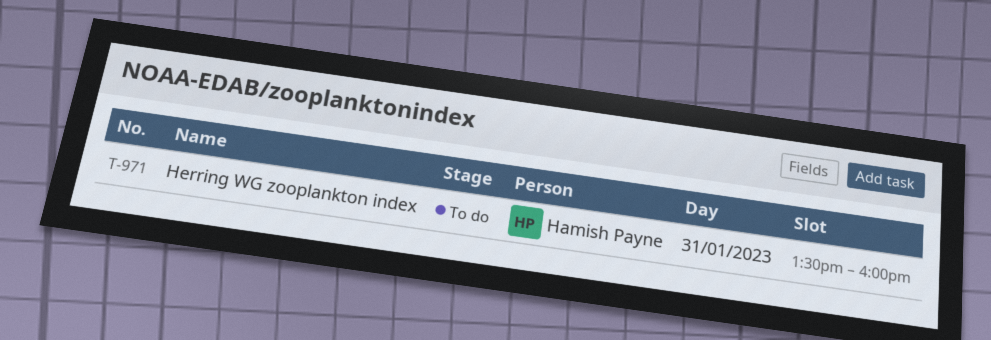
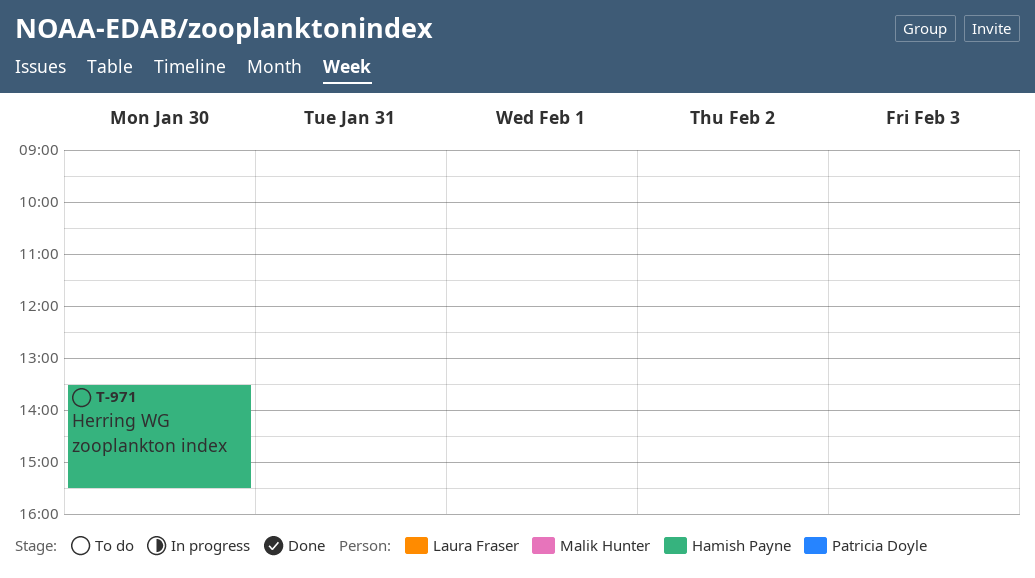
T-971, day: Jan 31 -> Jan 30
T-971, ends: 16:00 -> 15:30

